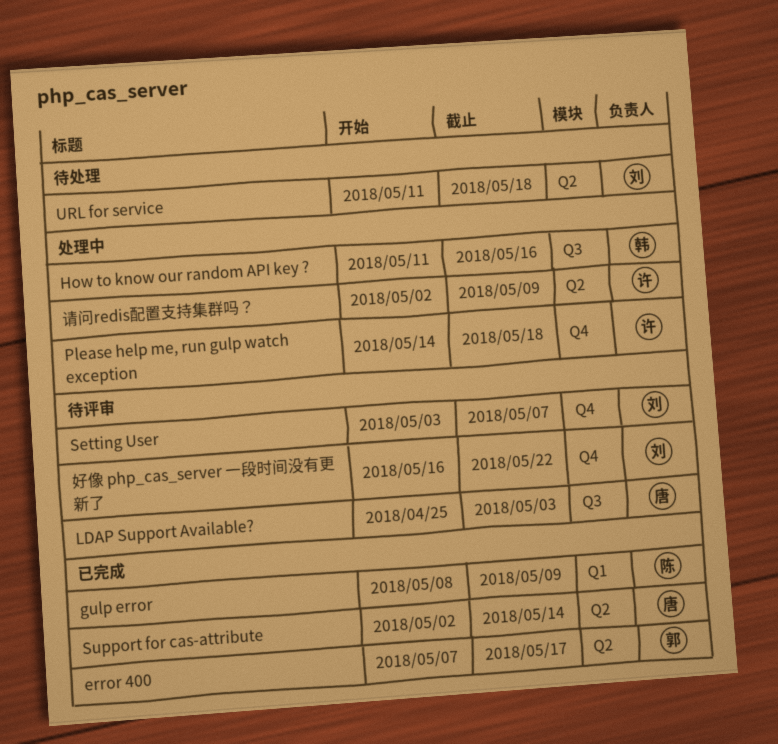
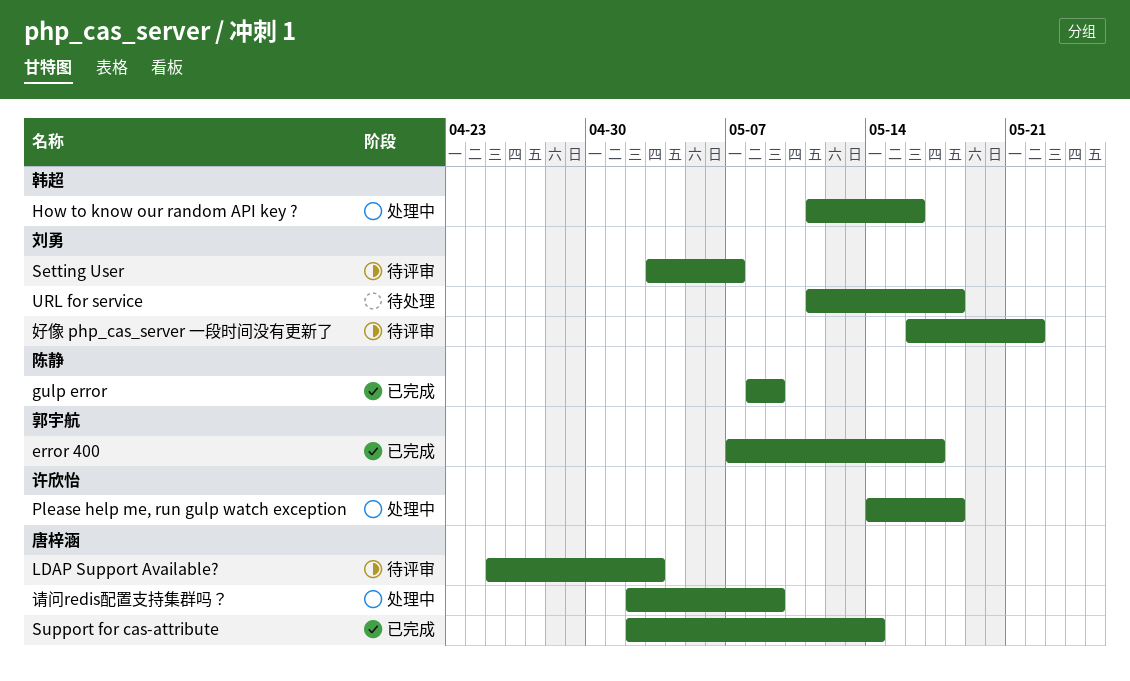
请问redis配置支持集群吗？, owner: 许欣怡 -> 唐梓涵

